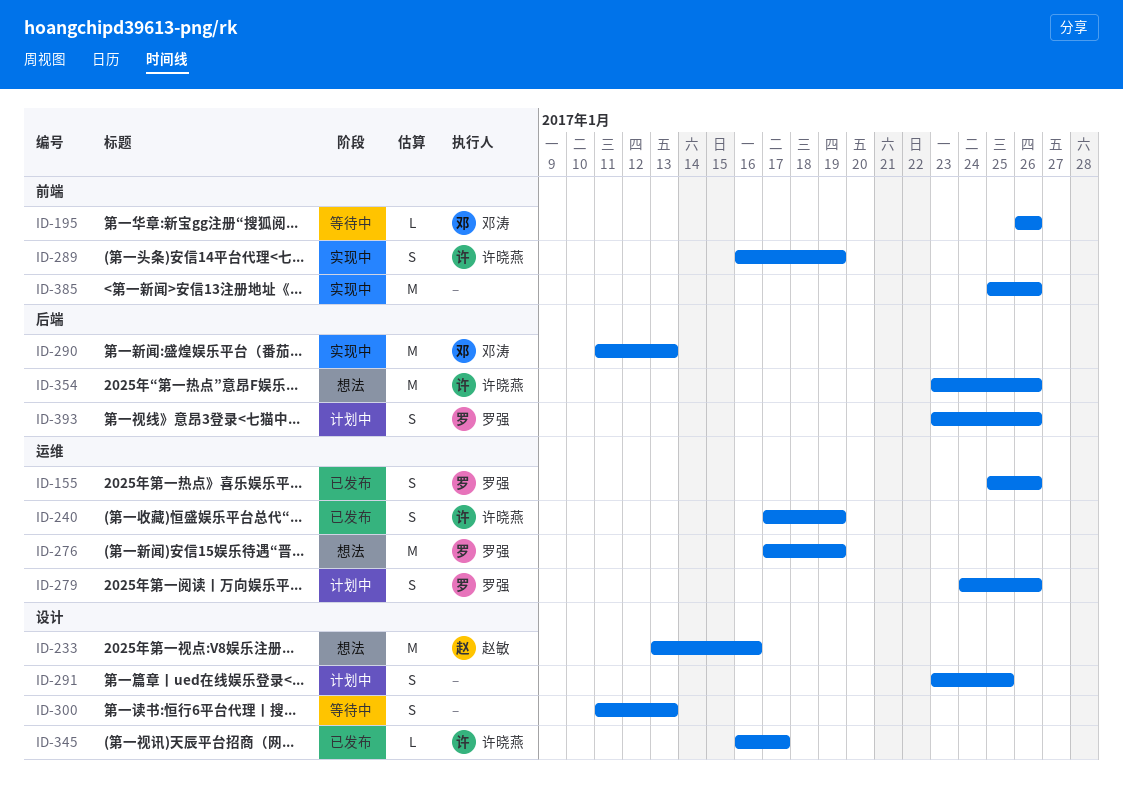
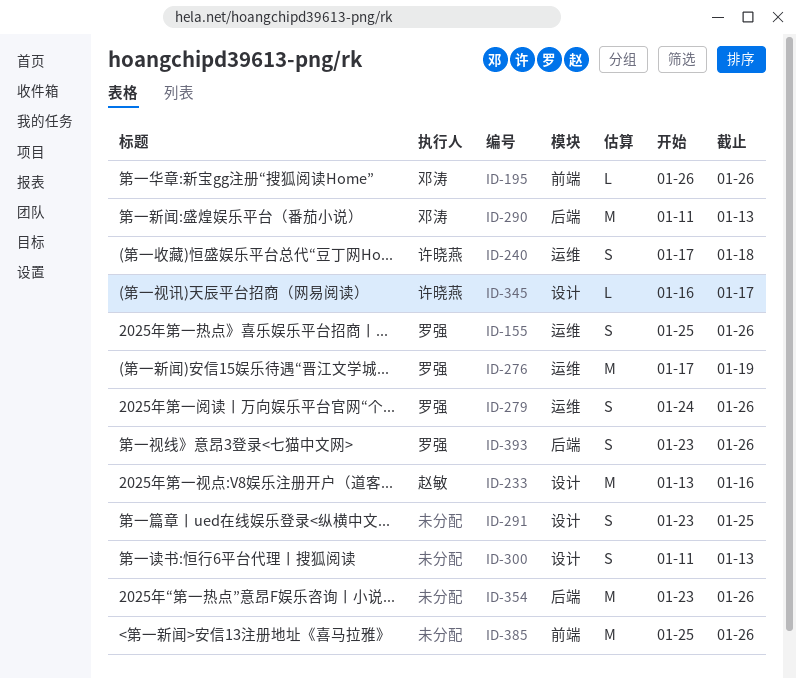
ID-240, due: Jan 19 -> Jan 18
ID-289: present -> none
ID-354, owner: 许晓燕 -> none

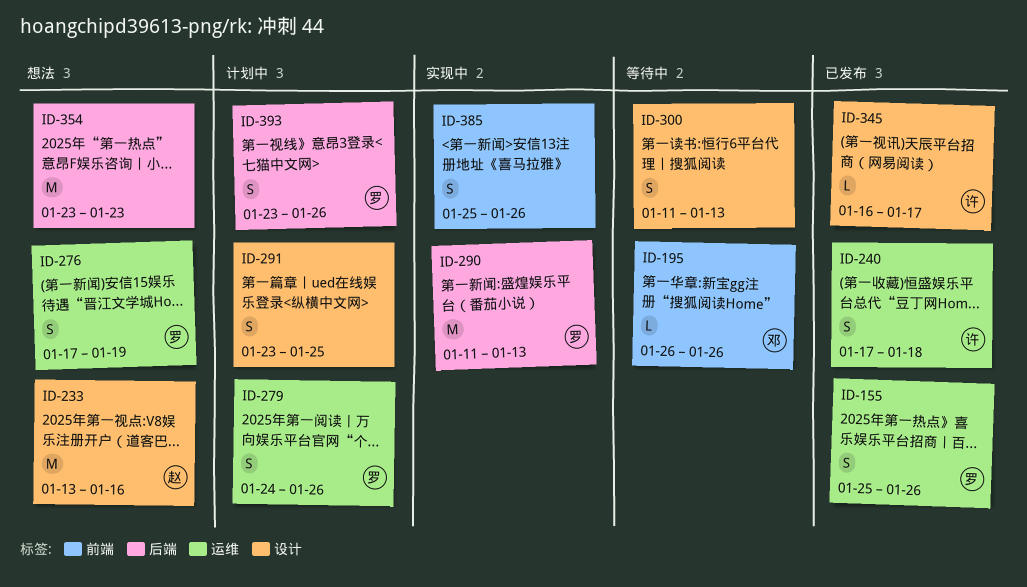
ID-276, estimate: M -> S
ID-290, owner: 邓涛 -> 罗强
ID-354, due: Jan 26 -> Jan 23
ID-385, estimate: M -> S

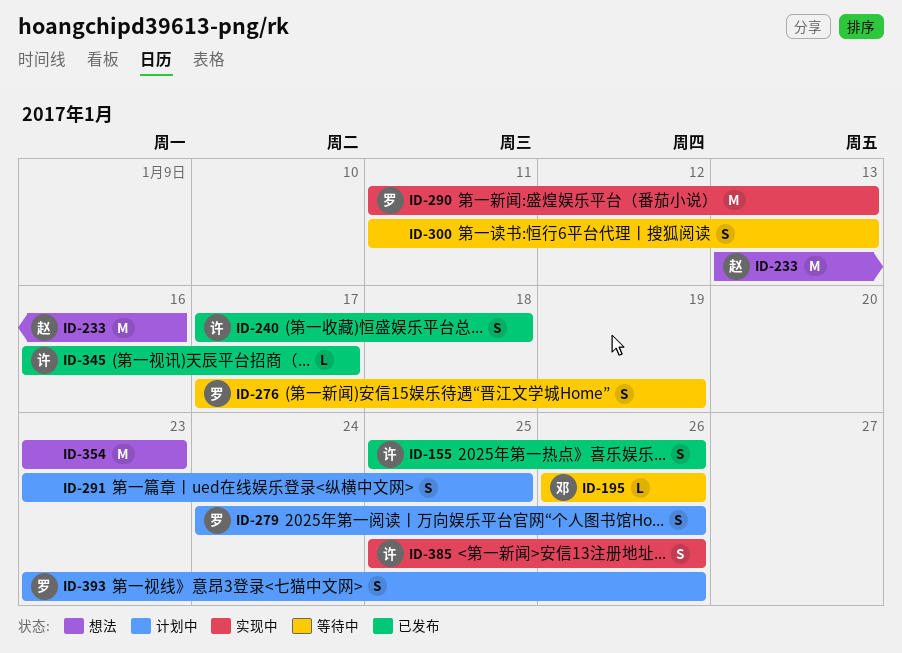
ID-155, owner: 罗 -> 许
ID-276, status: 想法 -> 等待中
ID-385, owner: none -> 许

